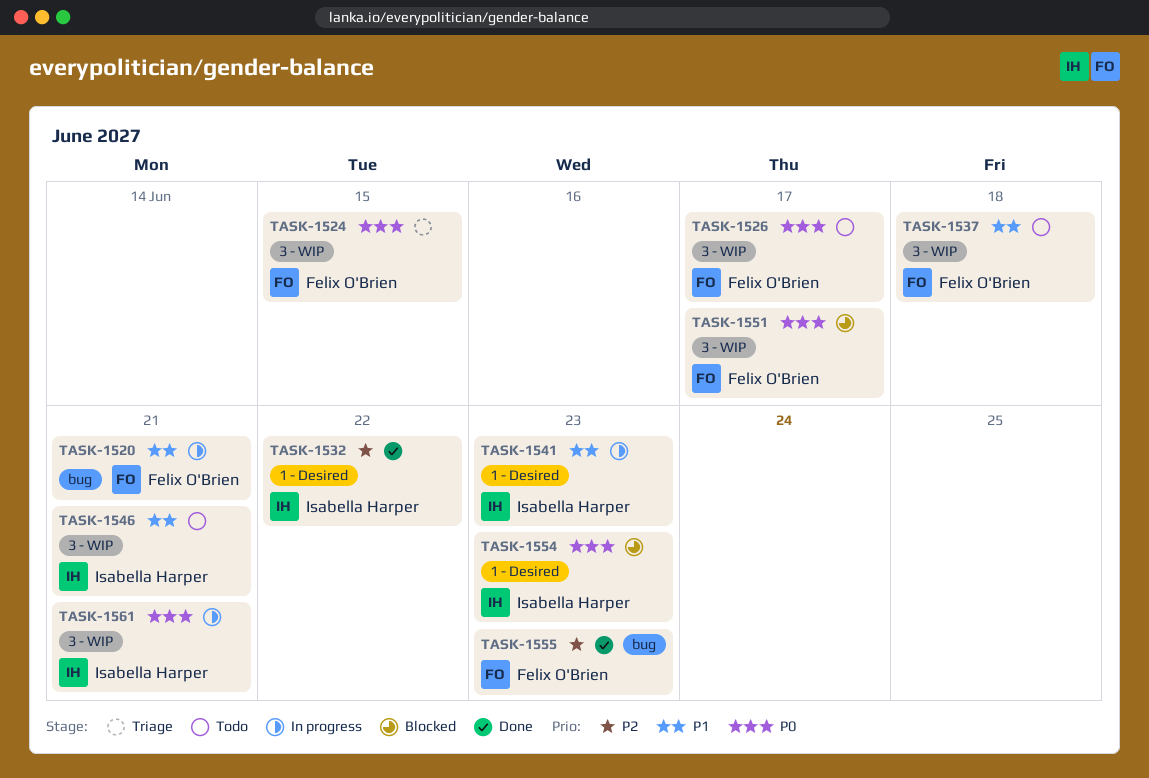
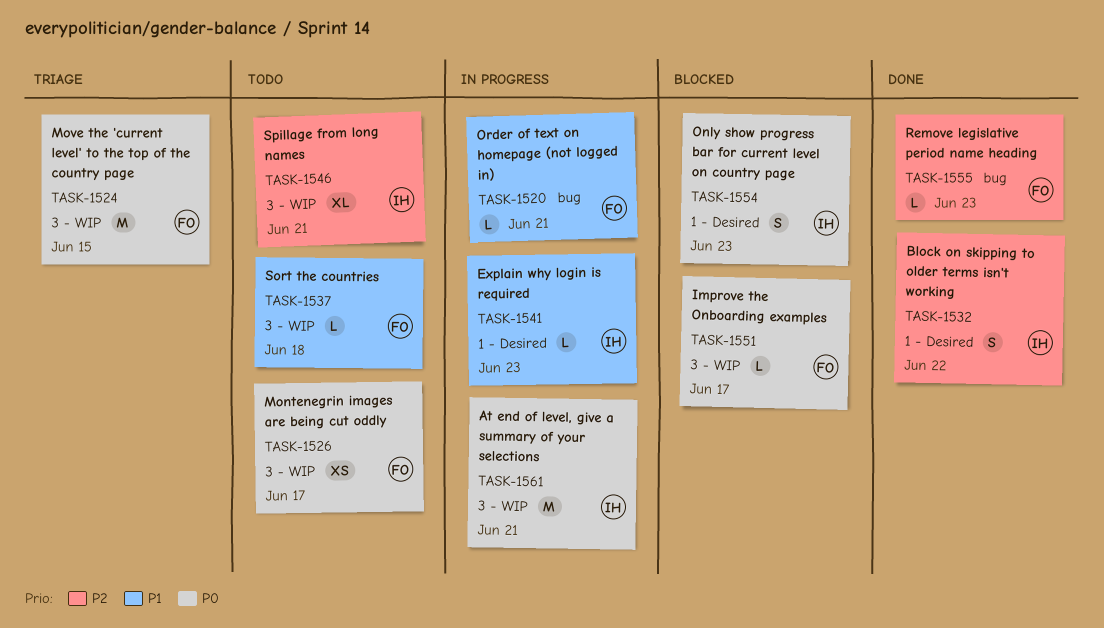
TASK-1546, priority: P1 -> P2

